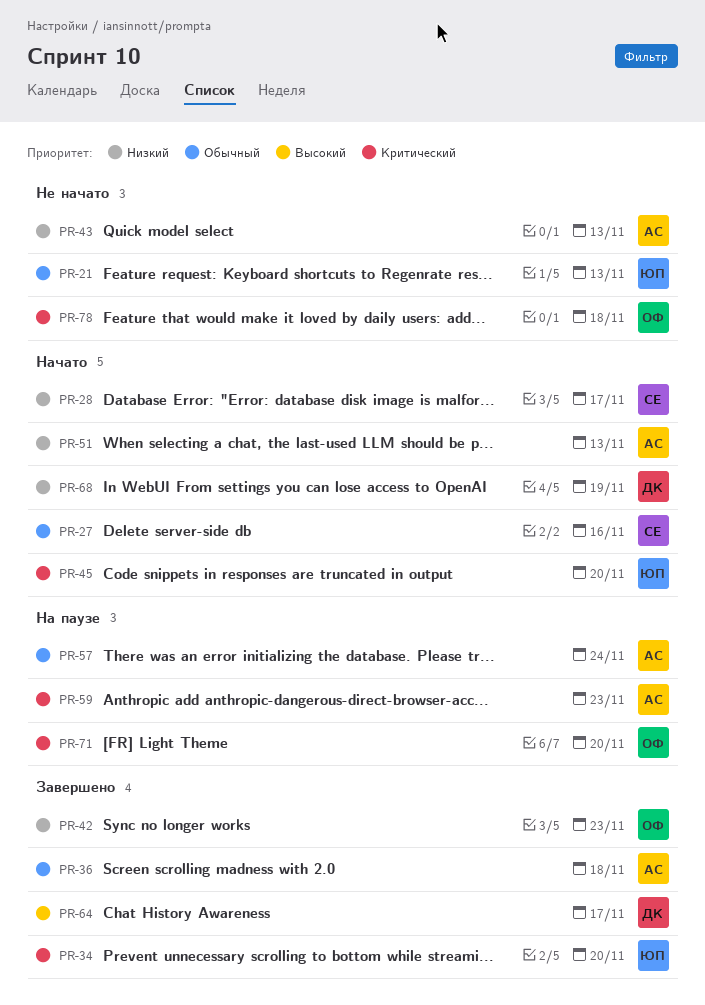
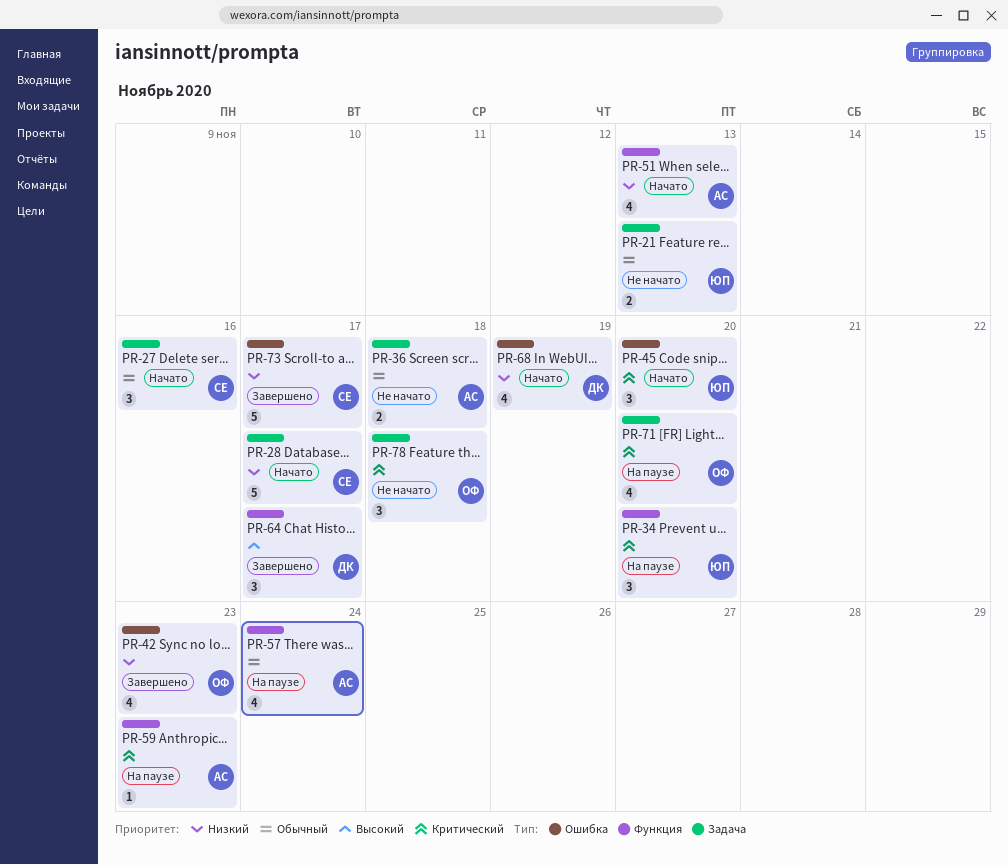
PR-34, status: Завершено -> На паузе
PR-36, status: Завершено -> Не начато
PR-43: present -> none
PR-73: none -> present

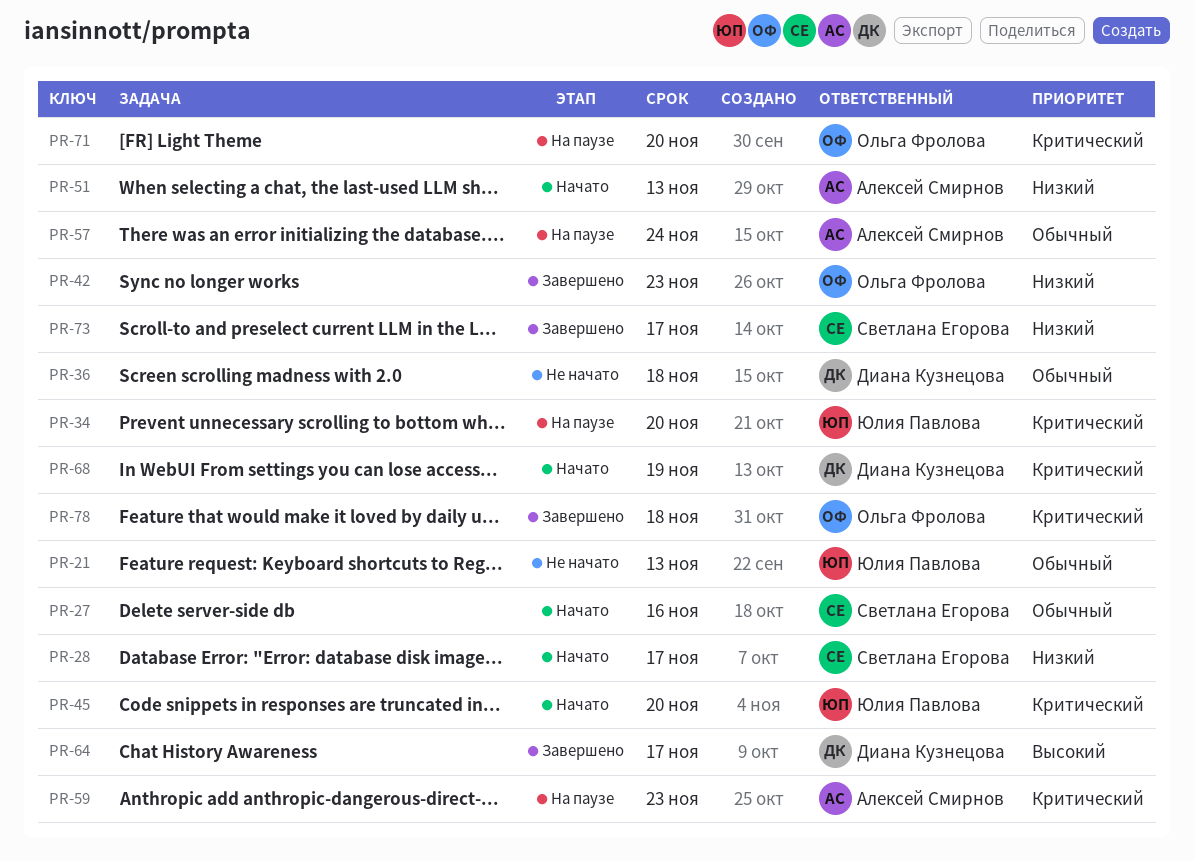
PR-36, owner: Алексей Смирнов -> Диана Кузнецова
PR-68, priority: Низкий -> Критический
PR-78, status: Не начато -> Завершено

